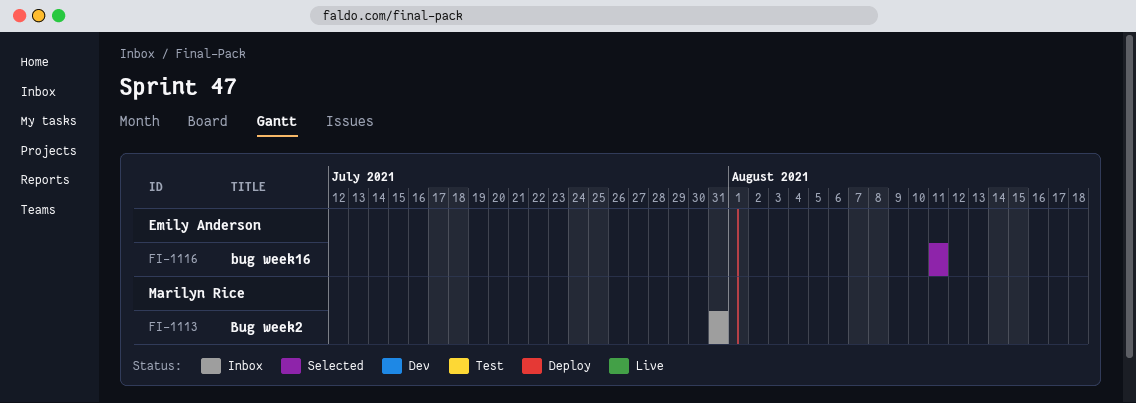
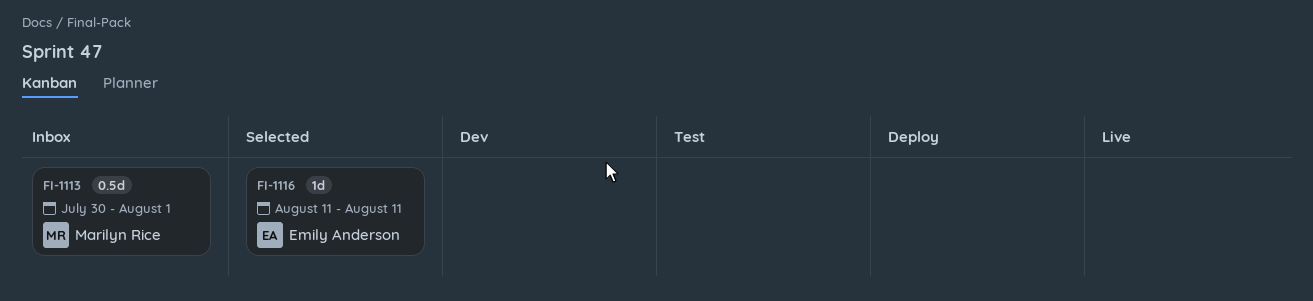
FI-1113, start: Jul 31 -> Jul 30
FI-1113, due: Jul 31 -> Aug 1

